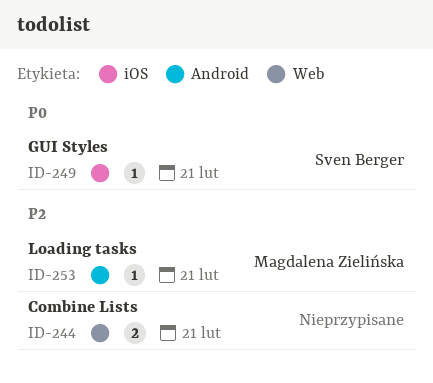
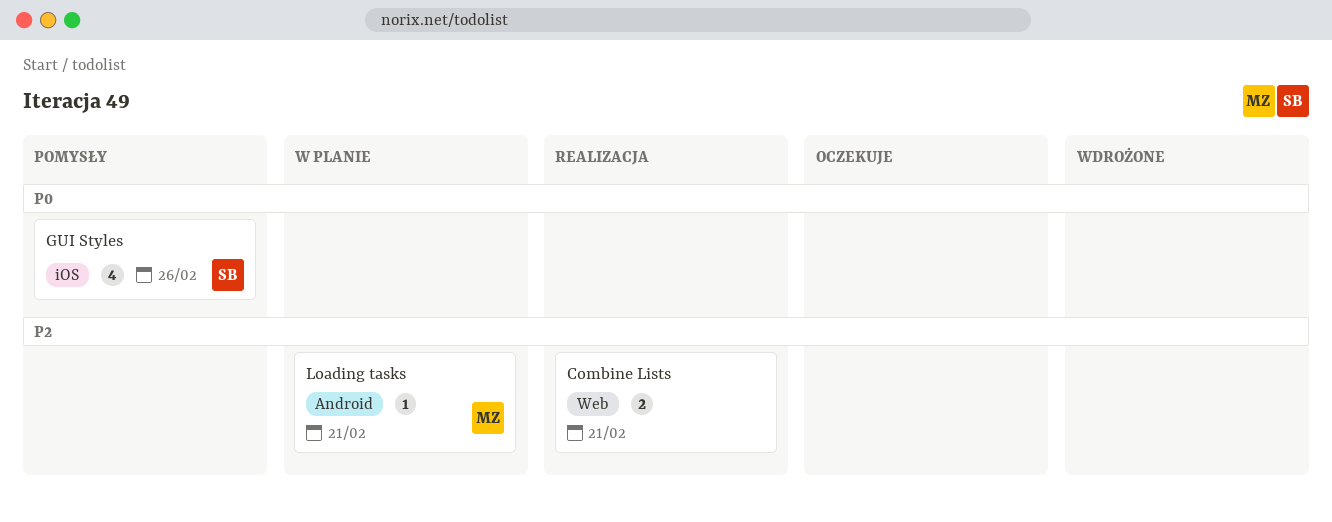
GUI Styles, estimate: 1 -> 4
GUI Styles, due: Feb 21 -> Feb 26

